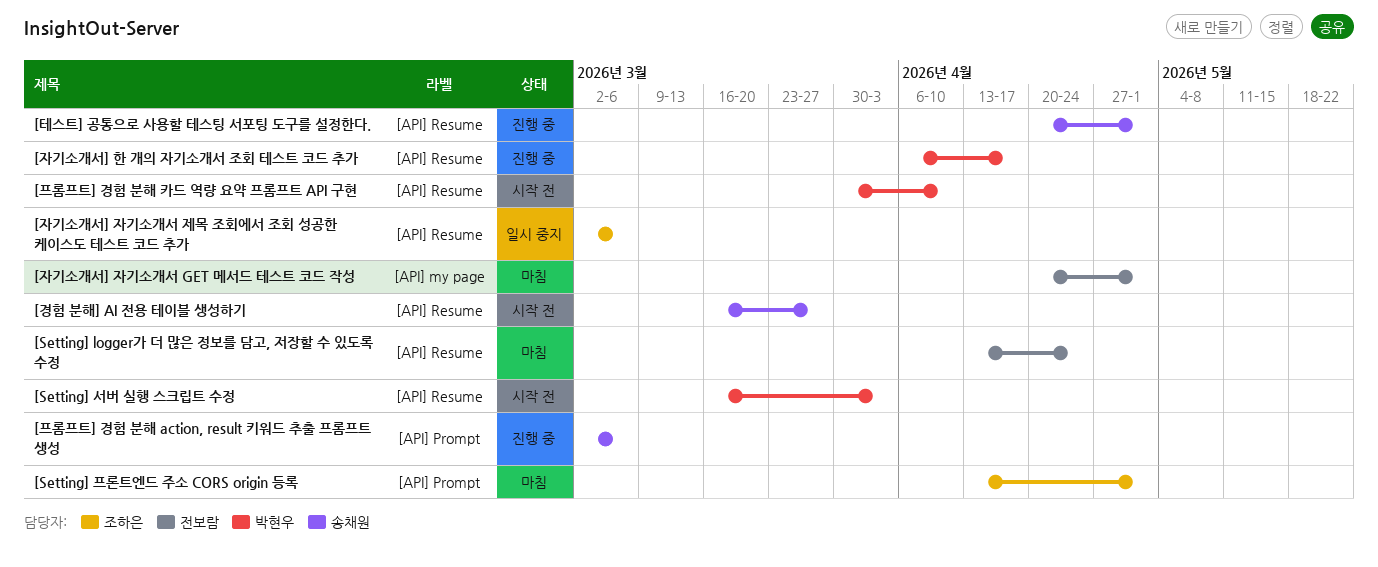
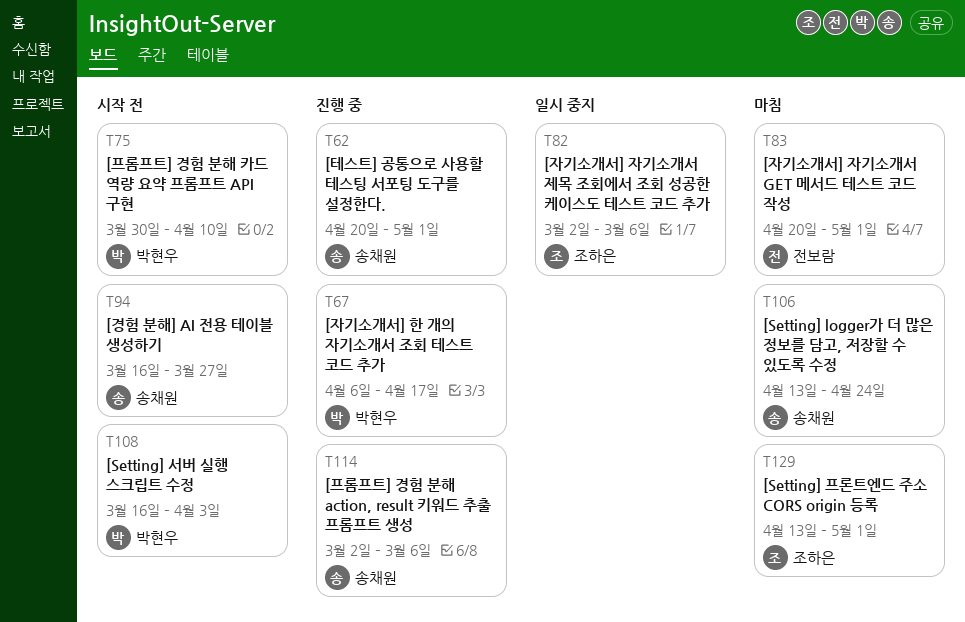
[Setting] logger가 더 많은 정보를 담고, 저장할 수 있도록 수정, owner: 전보람 -> 송채원

